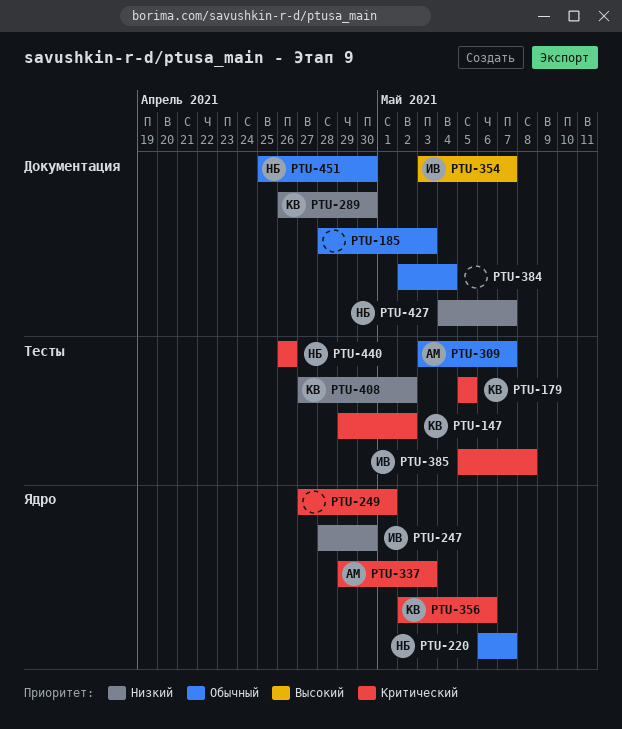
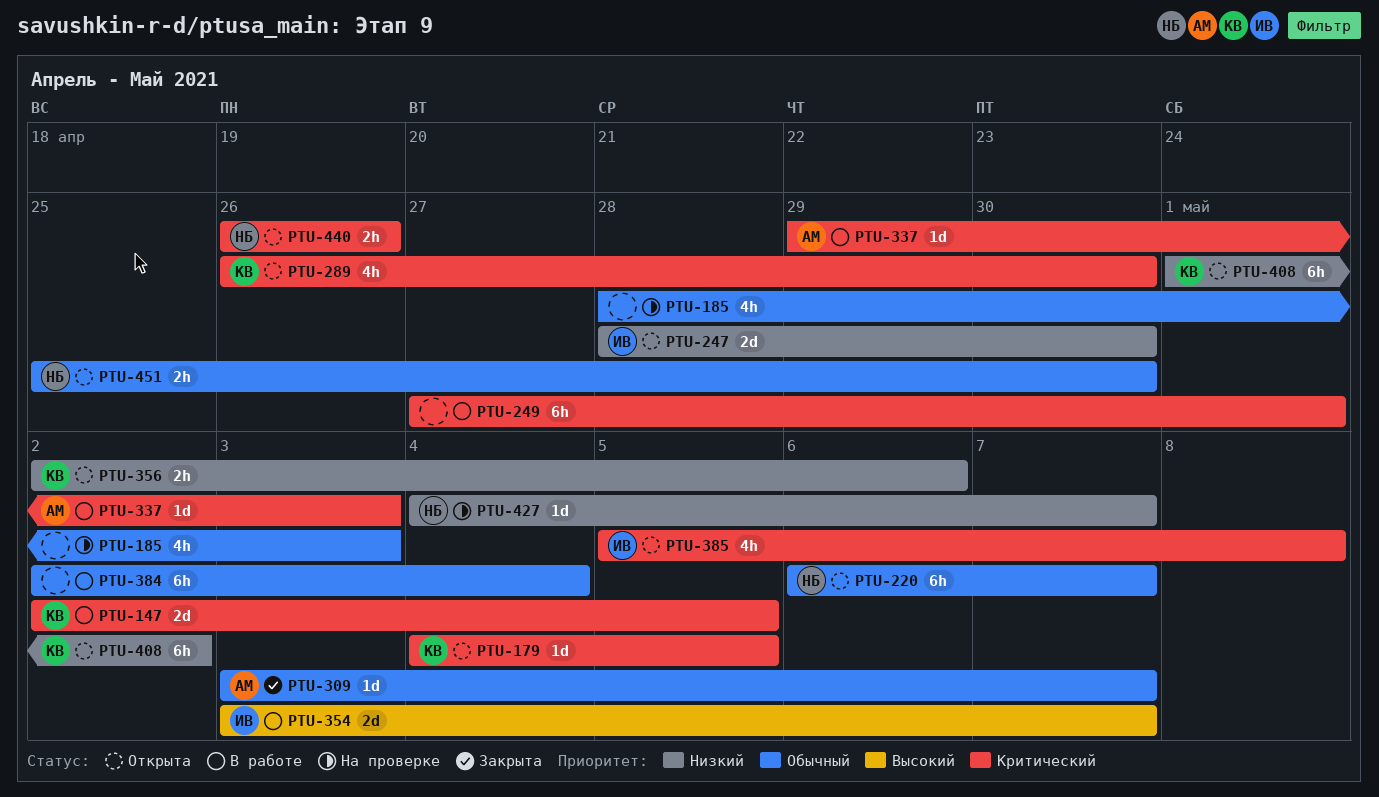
PTU-147, start: Apr 29 -> May 2
PTU-147, due: May 2 -> May 5
PTU-179, start: May 5 -> May 4
PTU-289, priority: Низкий -> Критический
PTU-356, priority: Критический -> Низкий
PTU-408, start: Apr 27 -> May 1

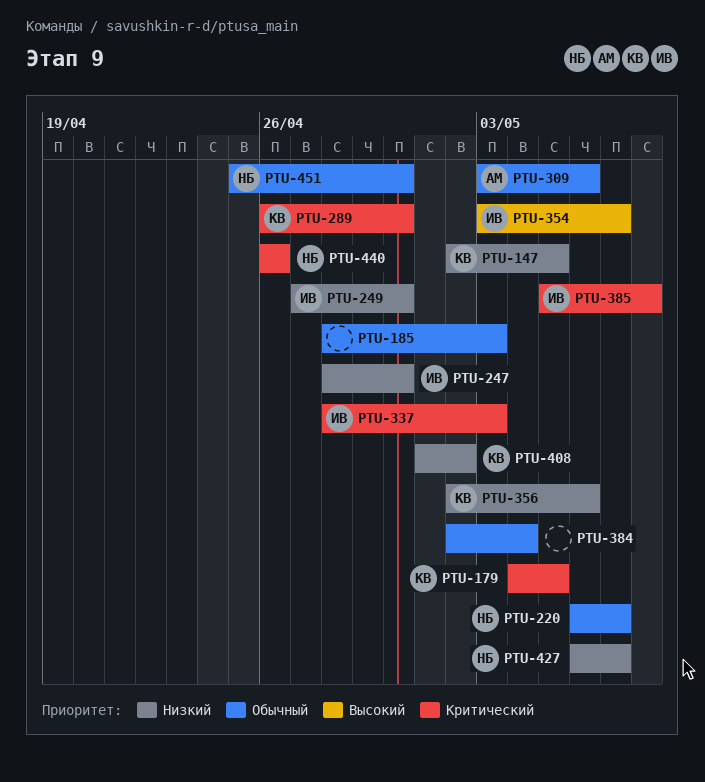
PTU-147, priority: Критический -> Низкий
PTU-249, owner: none -> ИВ
PTU-249, priority: Критический -> Низкий
PTU-249, due: May 1 -> Apr 30
PTU-309, due: May 7 -> May 6
PTU-337, owner: АМ -> ИВ
PTU-337, start: Apr 29 -> Apr 28
PTU-427, start: May 4 -> May 6

